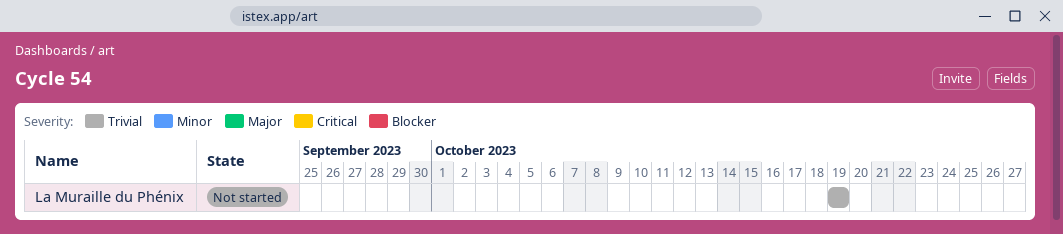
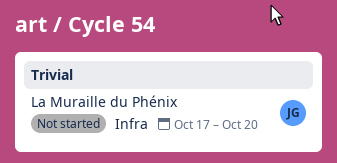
La Muraille du Phénix, start: Oct 19 -> Oct 17
La Muraille du Phénix, due: Oct 19 -> Oct 20

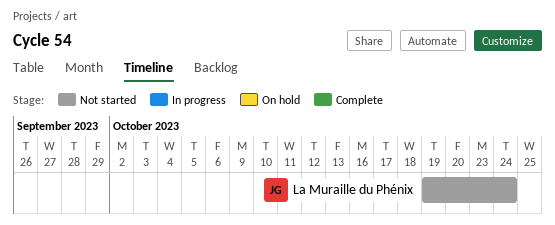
La Muraille du Phénix, start: Oct 17 -> Oct 19
La Muraille du Phénix, due: Oct 20 -> Oct 24

